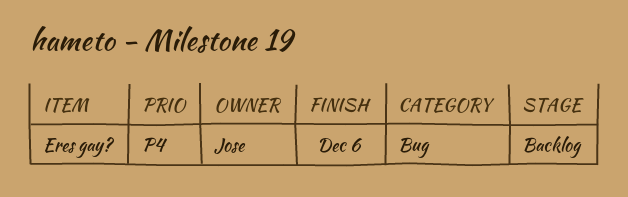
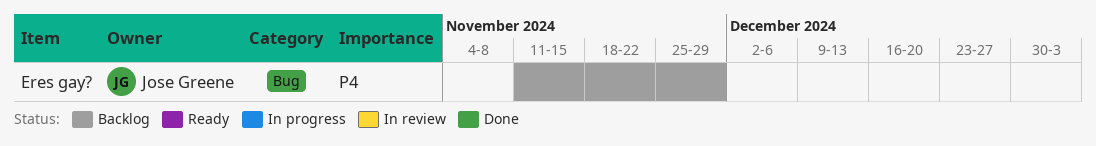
Eres gay?, due: Dec 6 -> Nov 29

